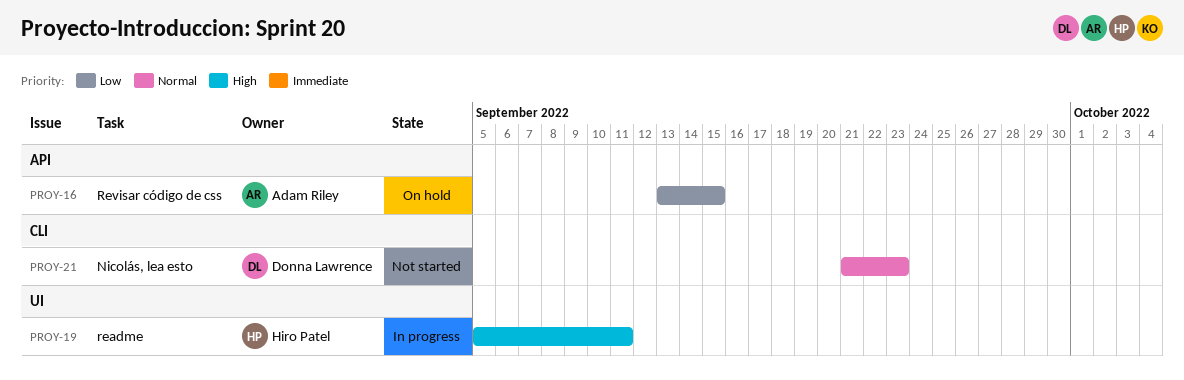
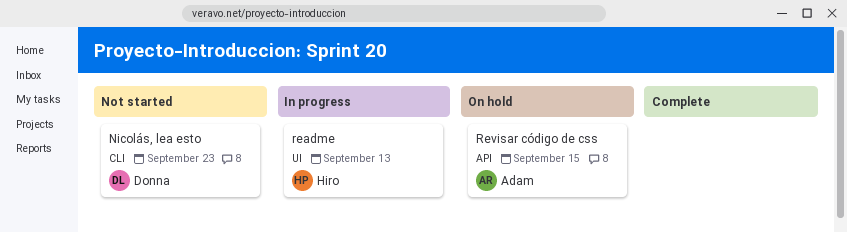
readme, due: Sep 11 -> Sep 13

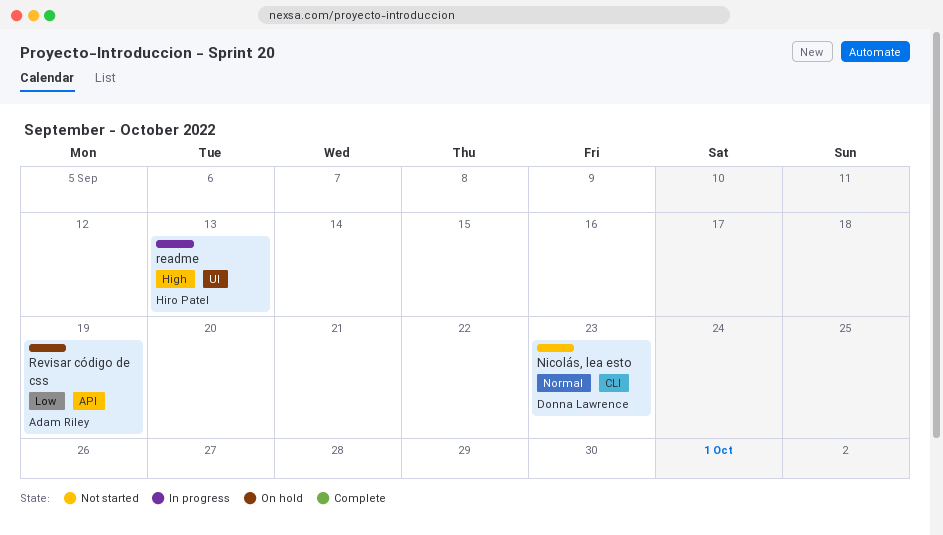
Revisar código de css, due: Sep 15 -> Sep 19

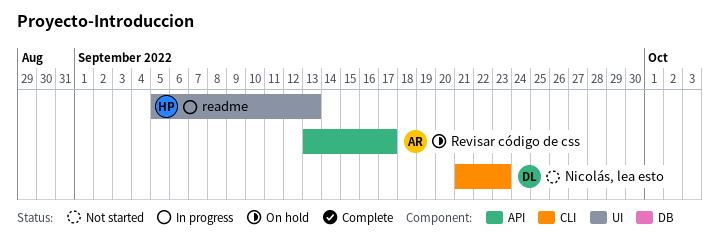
Revisar código de css, due: Sep 19 -> Sep 17

